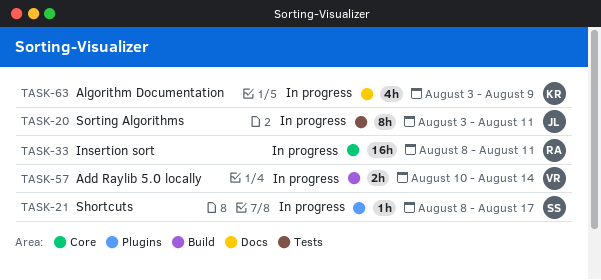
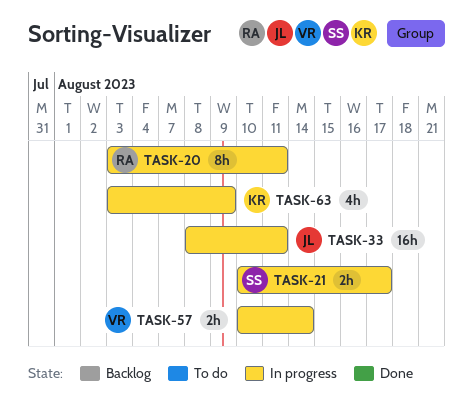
TASK-20, owner: JL -> RA
TASK-21, estimate: 1h -> 2h
TASK-21, start: Aug 8 -> Aug 10
TASK-33, owner: RA -> JL

